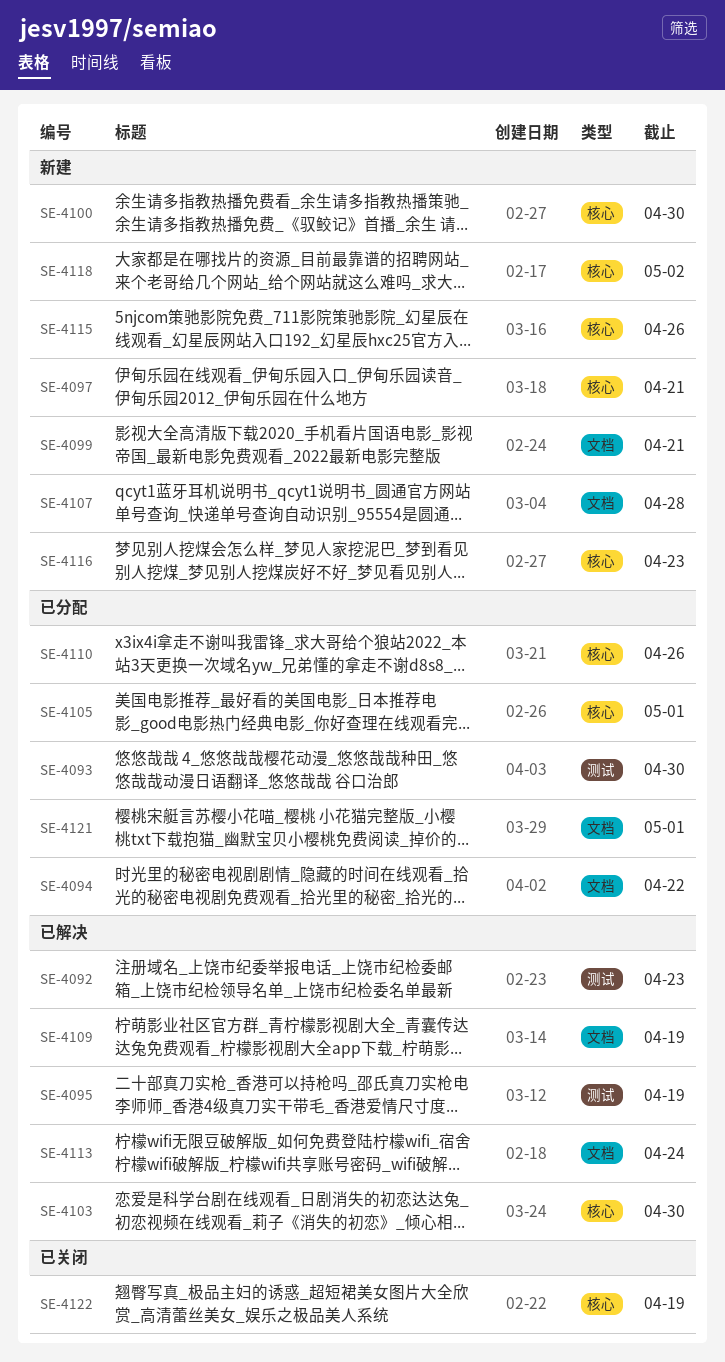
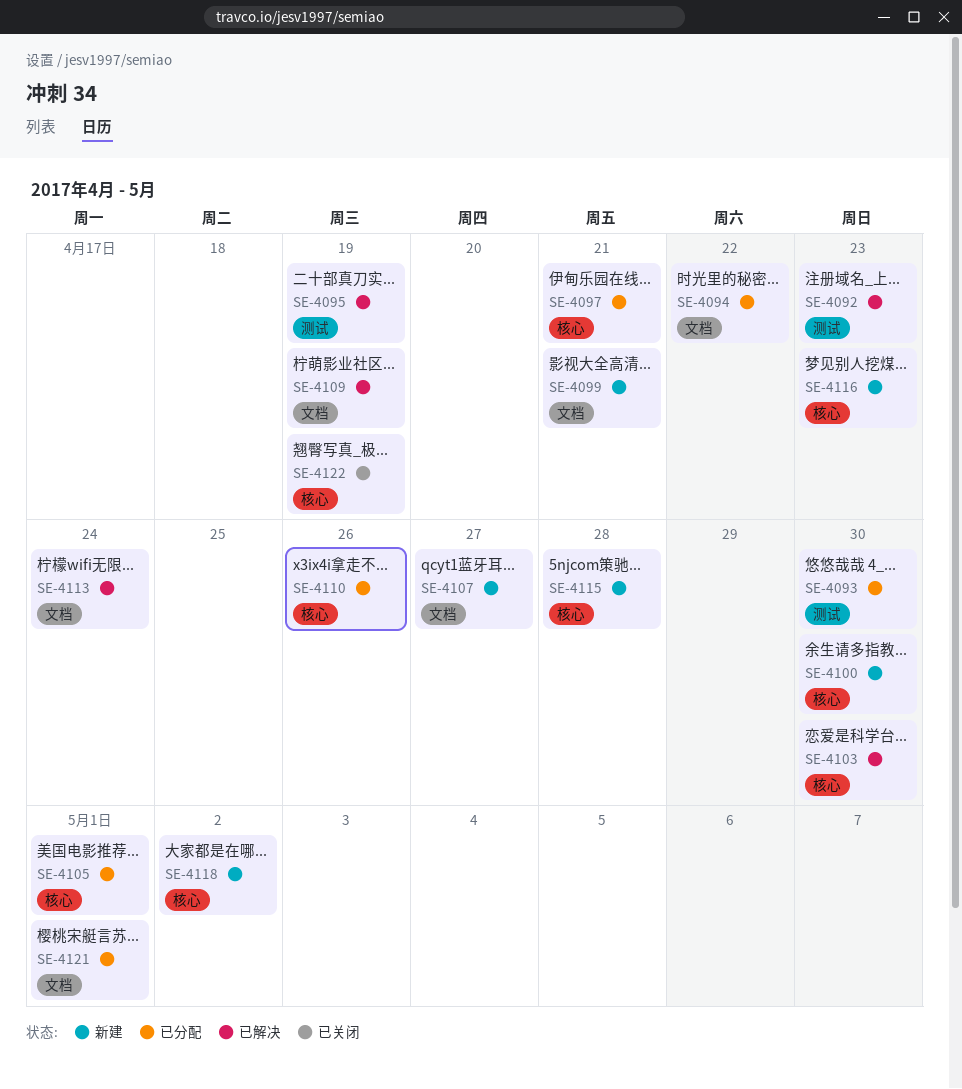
SE-4097, status: 新建 -> 已分配
SE-4107, due: Apr 28 -> Apr 27
SE-4115, due: Apr 26 -> Apr 28

